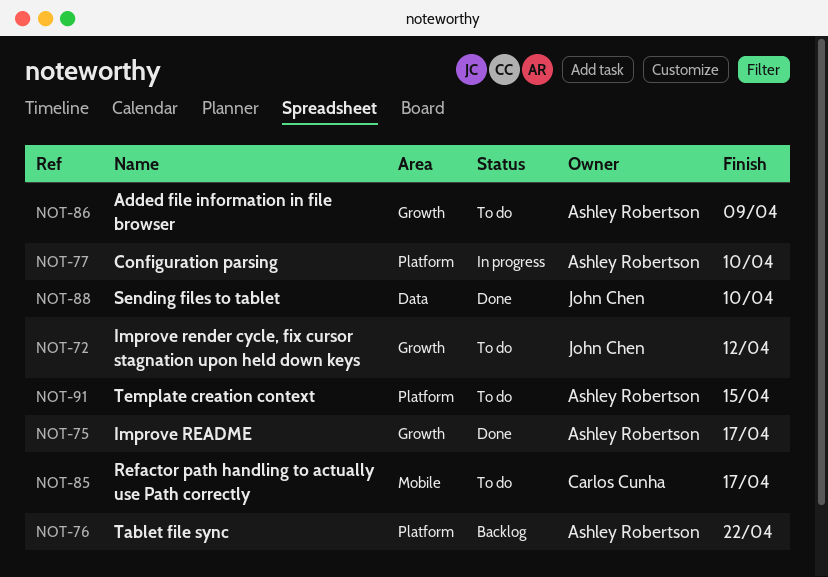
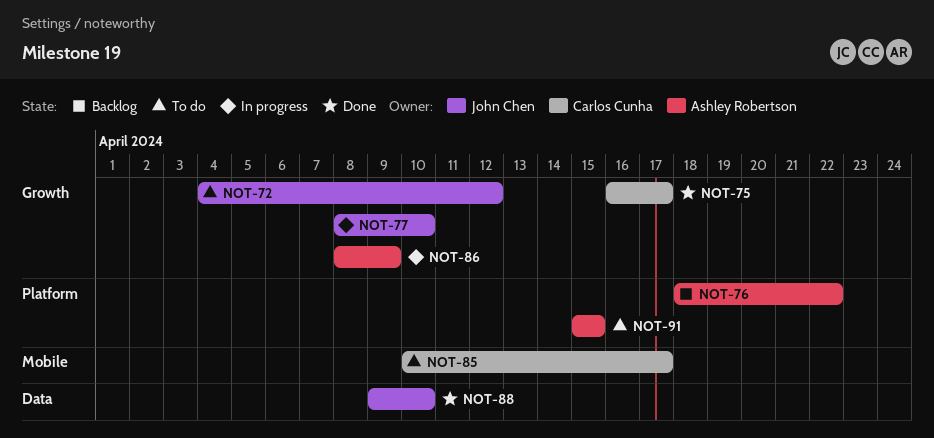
NOT-75, owner: Ashley Robertson -> Carlos Cunha
NOT-77, owner: Ashley Robertson -> John Chen
NOT-77, label: Platform -> Growth
NOT-86, status: To do -> In progress

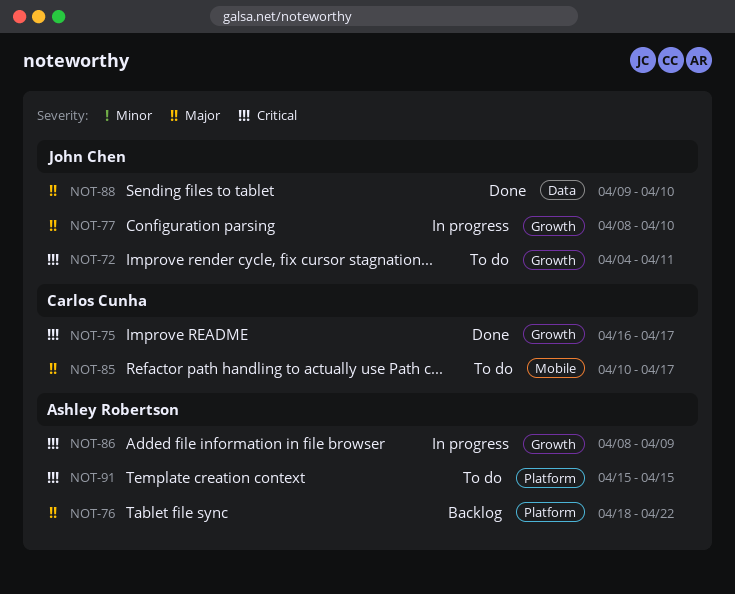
NOT-72, due: Apr 12 -> Apr 11

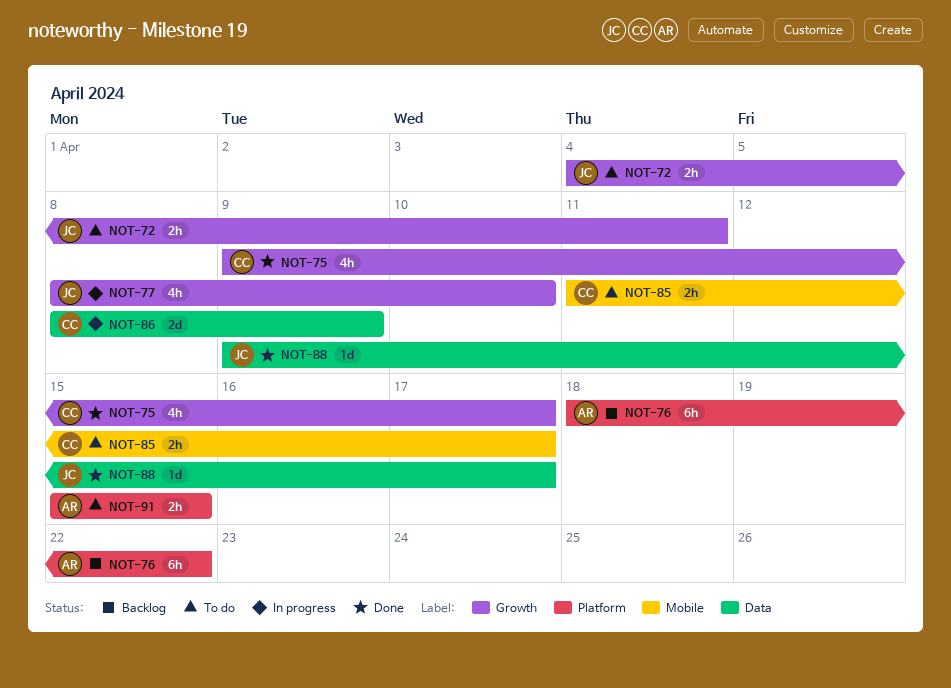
NOT-75, start: Apr 16 -> Apr 9
NOT-85, start: Apr 10 -> Apr 11
NOT-86, owner: Ashley Robertson -> Carlos Cunha
NOT-86, label: Growth -> Data
NOT-88, due: Apr 10 -> Apr 17

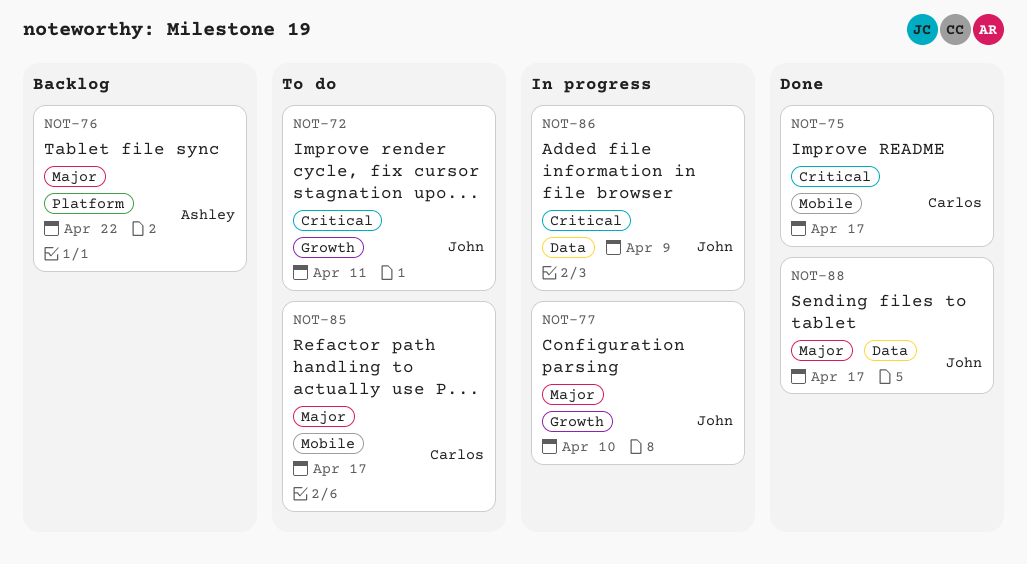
NOT-75, label: Growth -> Mobile
NOT-86, owner: Carlos -> John
NOT-91: present -> none

